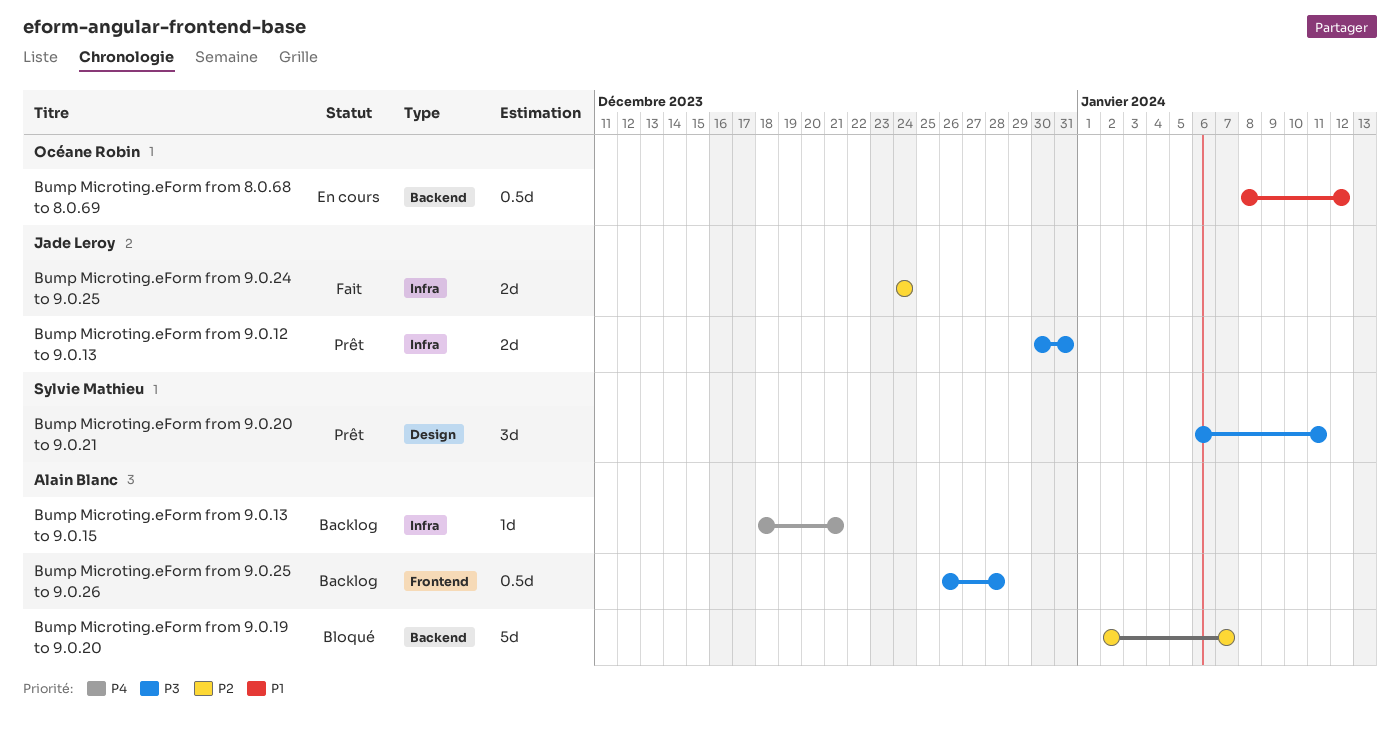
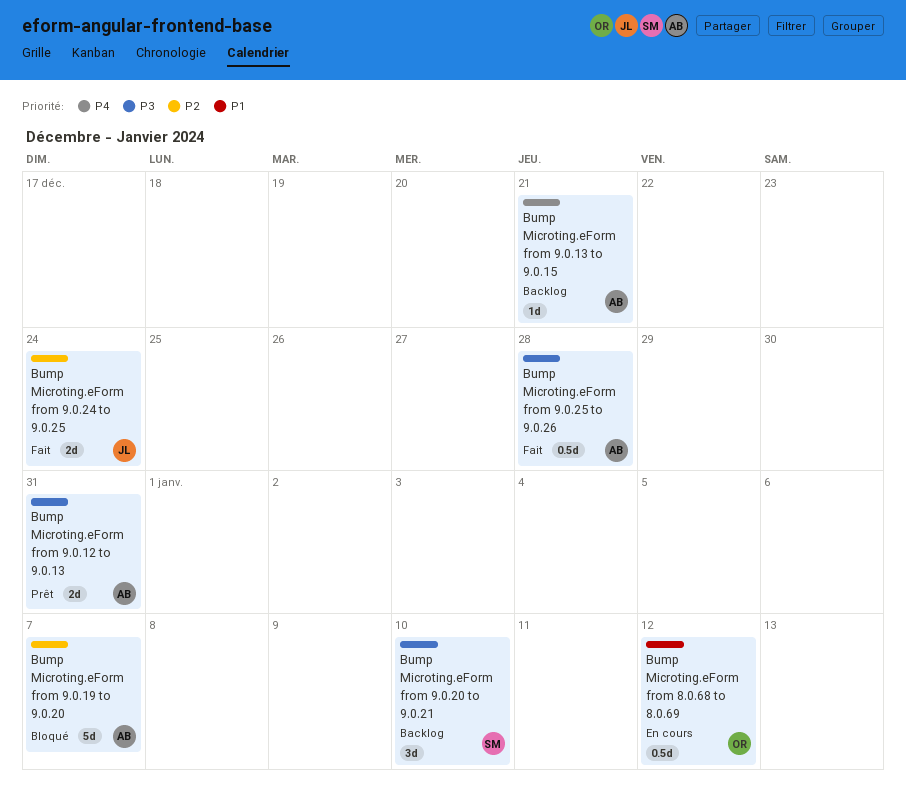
Bump Microting.eForm from 9.0.12 to 9.0.13, owner: Jade Leroy -> Alain Blanc
Bump Microting.eForm from 9.0.20 to 9.0.21, status: Prêt -> Backlog
Bump Microting.eForm from 9.0.20 to 9.0.21, due: Jan 11 -> Jan 10
Bump Microting.eForm from 9.0.25 to 9.0.26, status: Backlog -> Fait

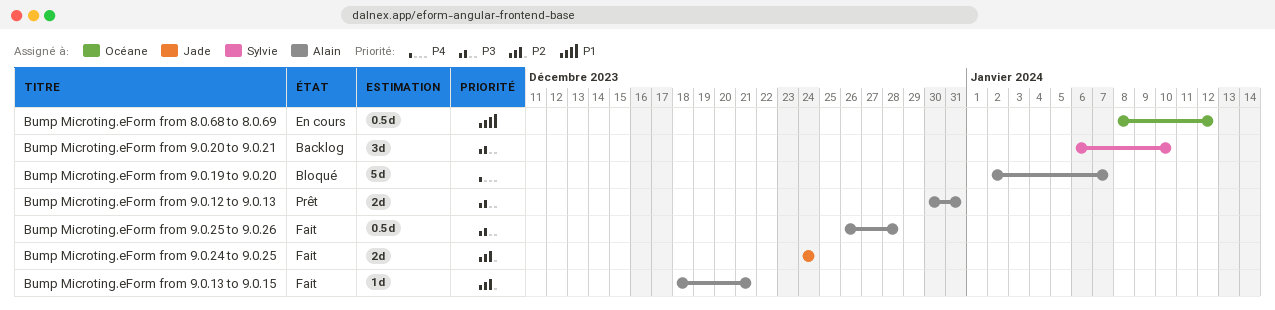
Bump Microting.eForm from 9.0.13 to 9.0.15, status: Backlog -> Fait
Bump Microting.eForm from 9.0.13 to 9.0.15, priority: P4 -> P2
Bump Microting.eForm from 9.0.19 to 9.0.20, priority: P2 -> P4

